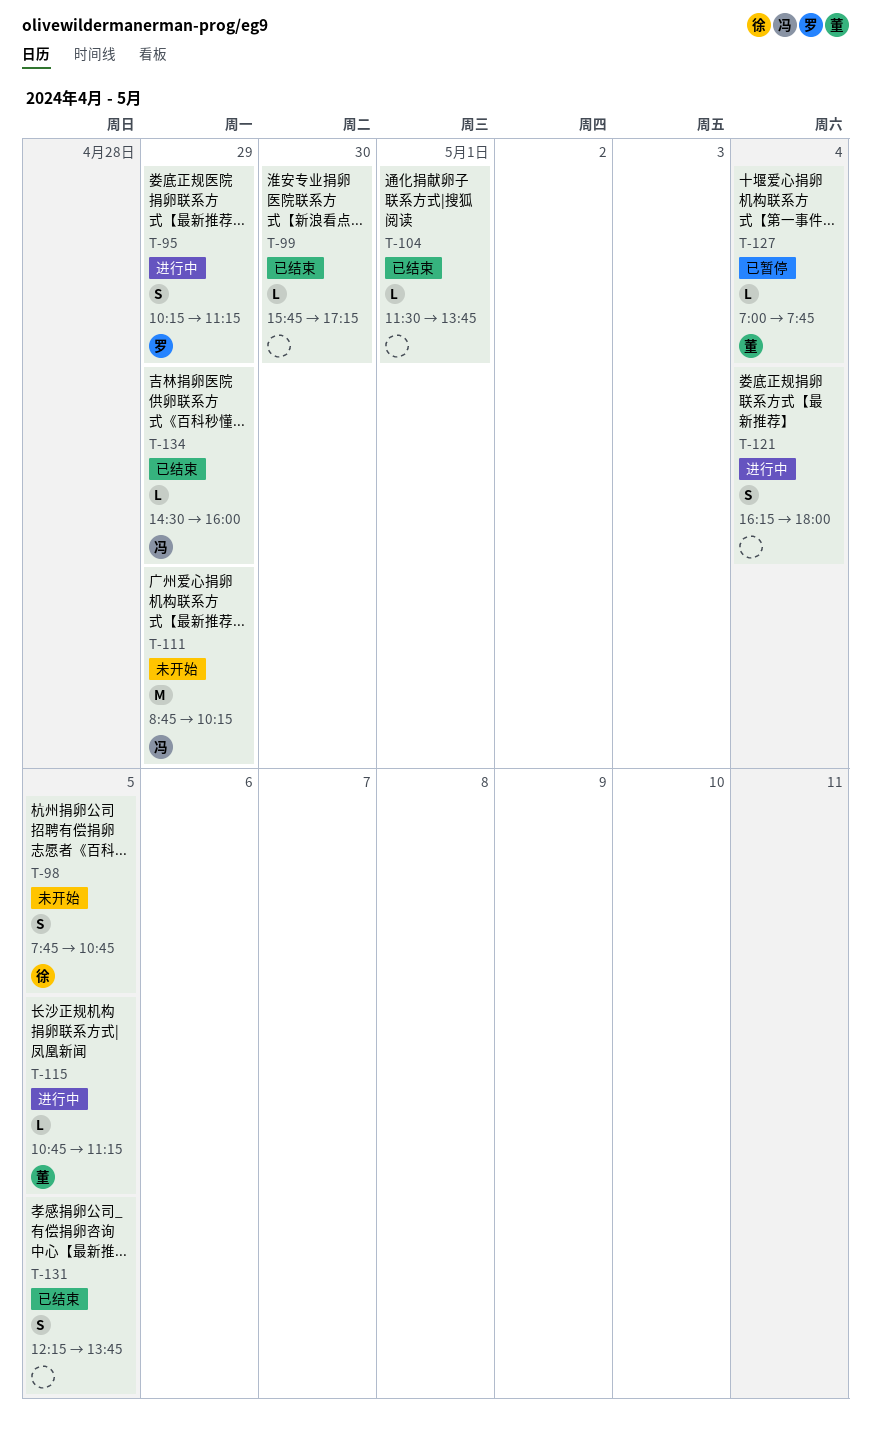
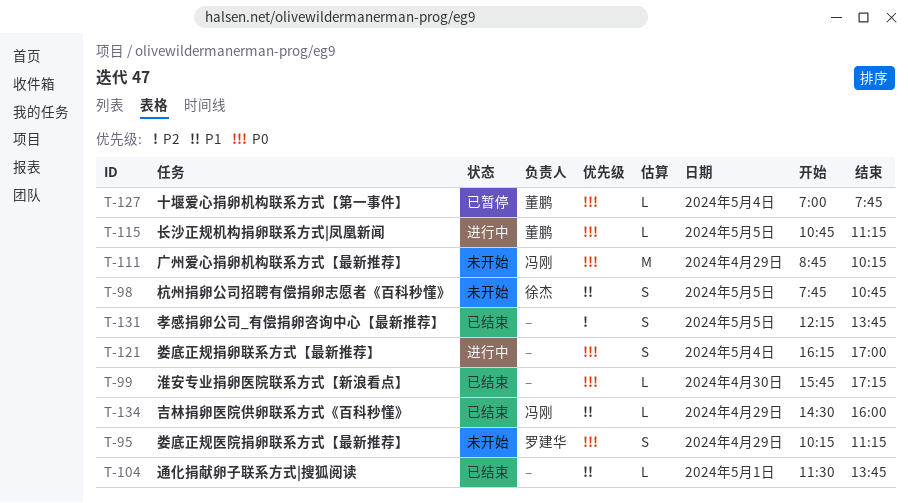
T-95, status: 进行中 -> 未开始
T-121, ends: 18:00 -> 17:00

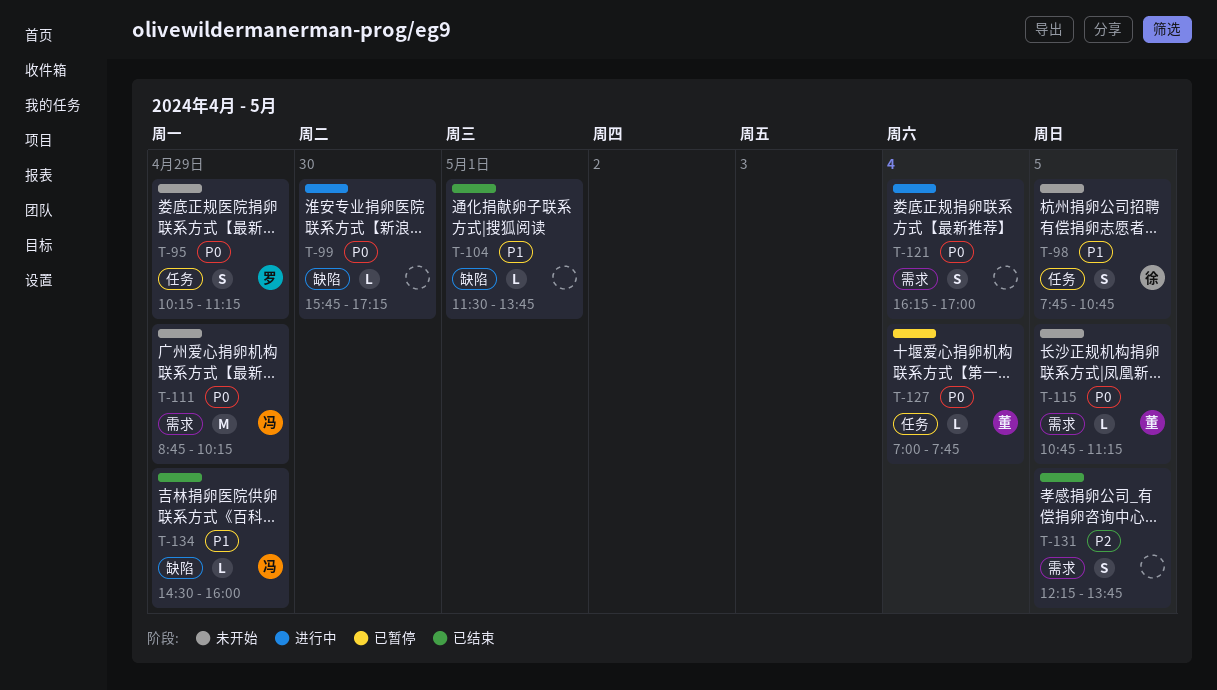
T-99, status: 已结束 -> 进行中
T-115, status: 进行中 -> 未开始

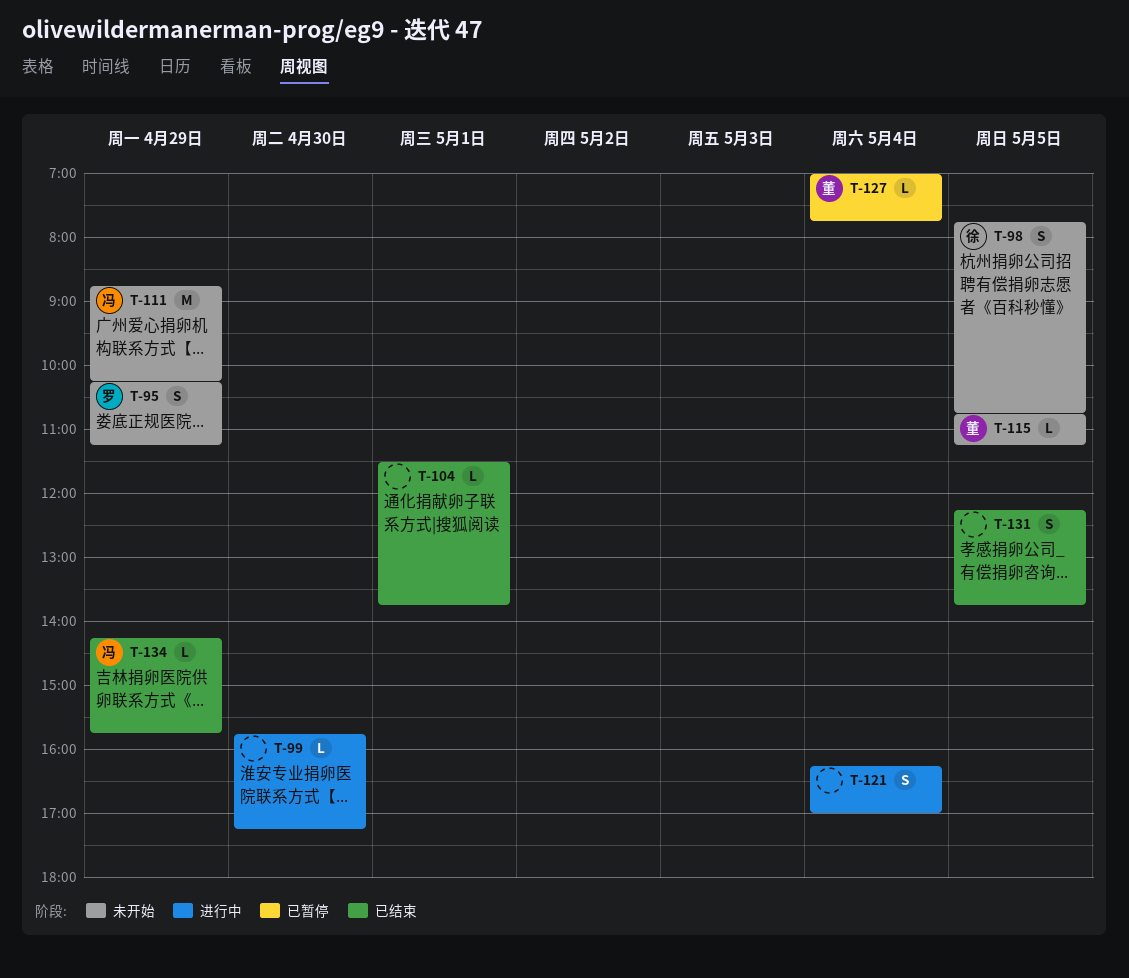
T-134, begins: 14:30 -> 14:15
T-134, ends: 16:00 -> 15:45

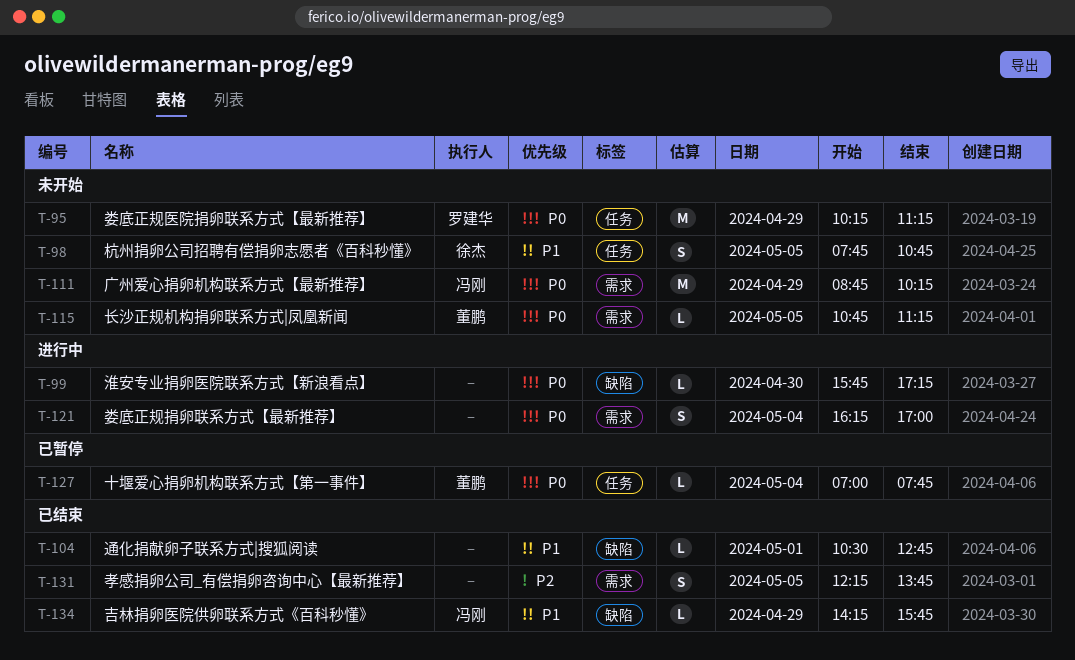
T-95, estimate: S -> M
T-104, begins: 11:30 -> 10:30
T-104, ends: 13:45 -> 12:45

